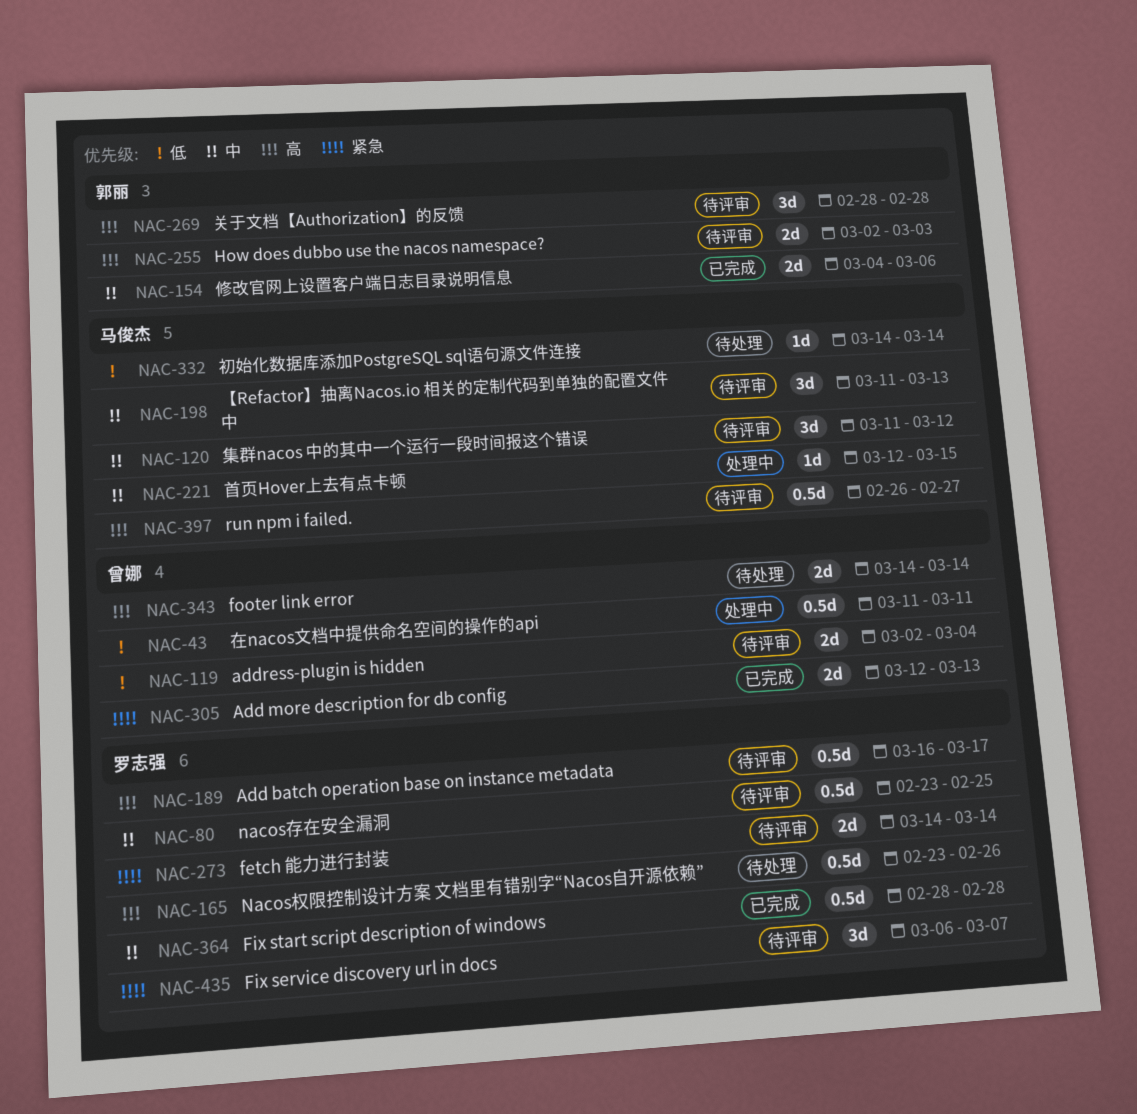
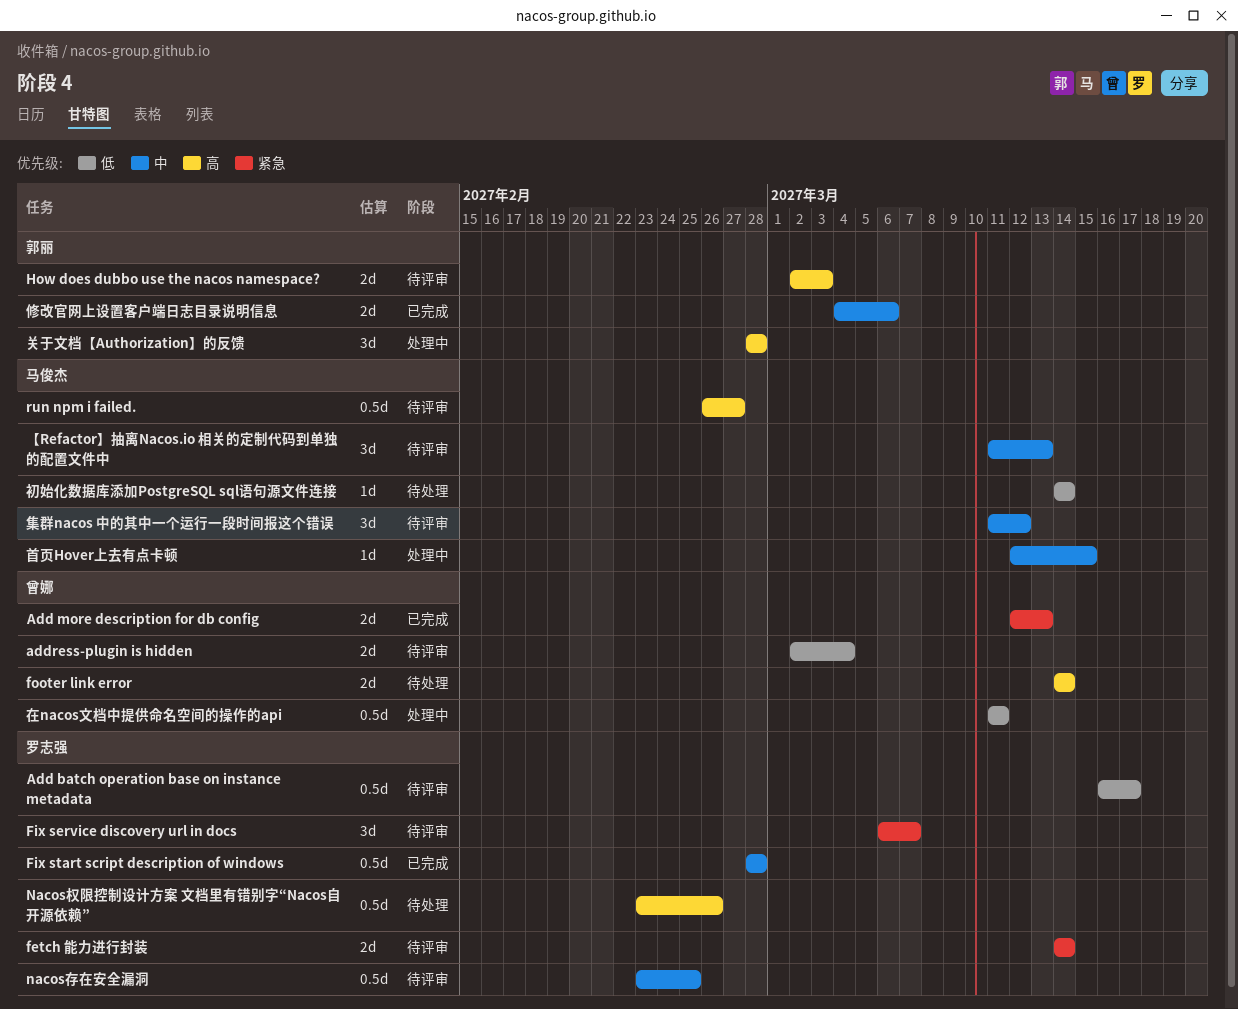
Add batch operation base on instance metadata, priority: 高 -> 低
关于文档【Authorization】的反馈, status: 待评审 -> 处理中

